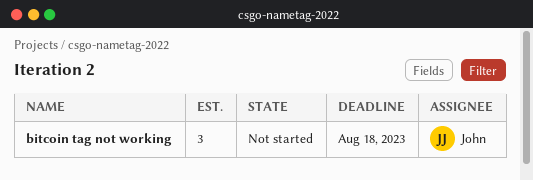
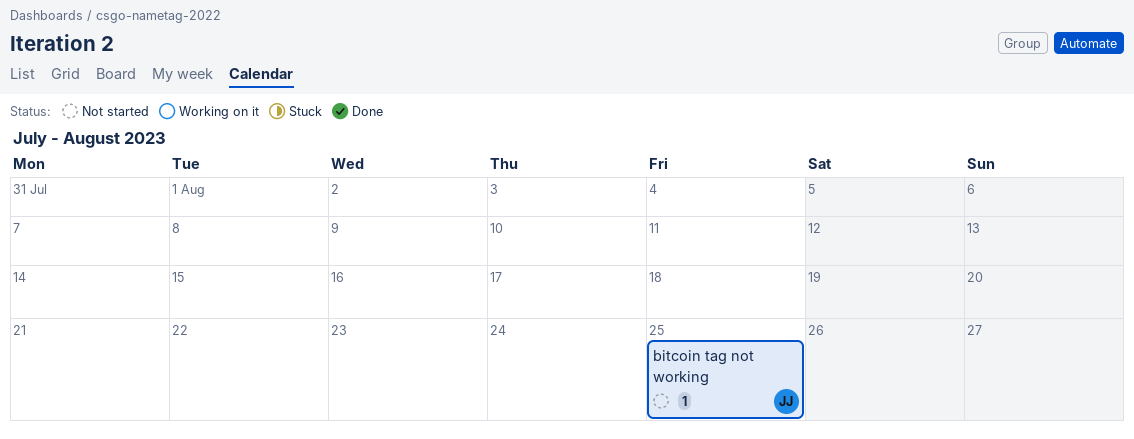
bitcoin tag not working, estimate: 3 -> 1
bitcoin tag not working, due: Aug 18 -> Aug 25

